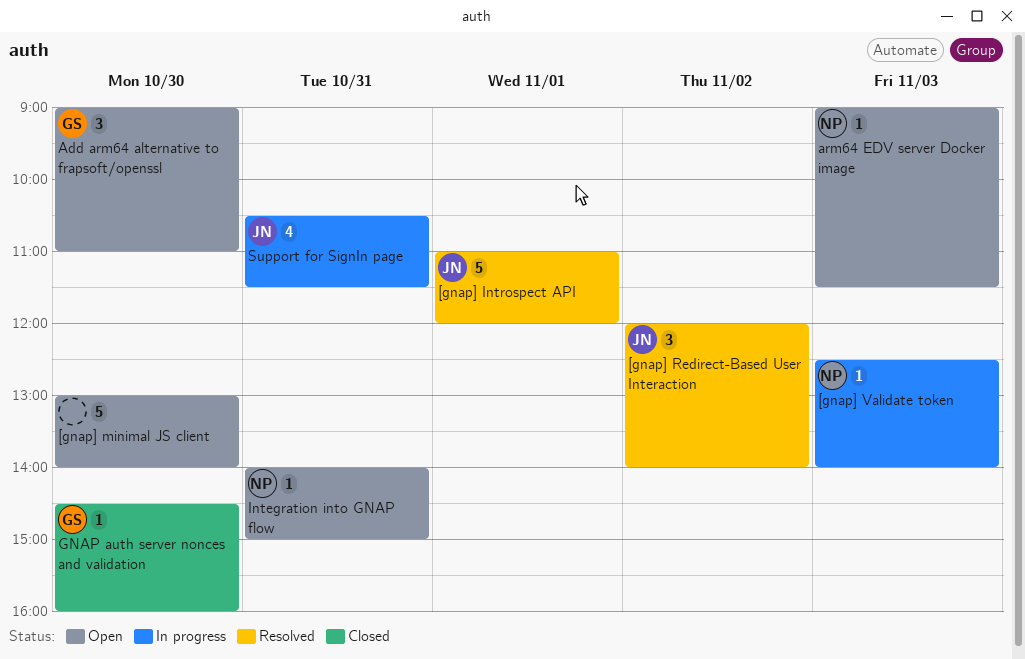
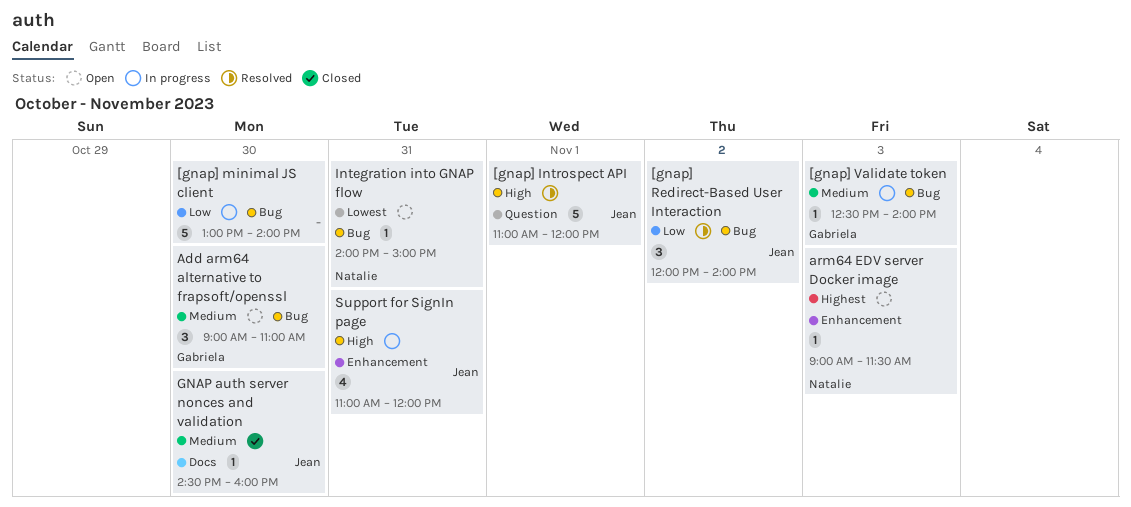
[gnap] minimal JS client, status: Open -> In progress
[gnap] Validate token, owner: Natalie -> Gabriela
GNAP auth server nonces and validation, owner: Gabriela -> Jean
Support for SignIn page, begins: 10:30 -> 11:00
Support for SignIn page, ends: 11:30 -> 12:00

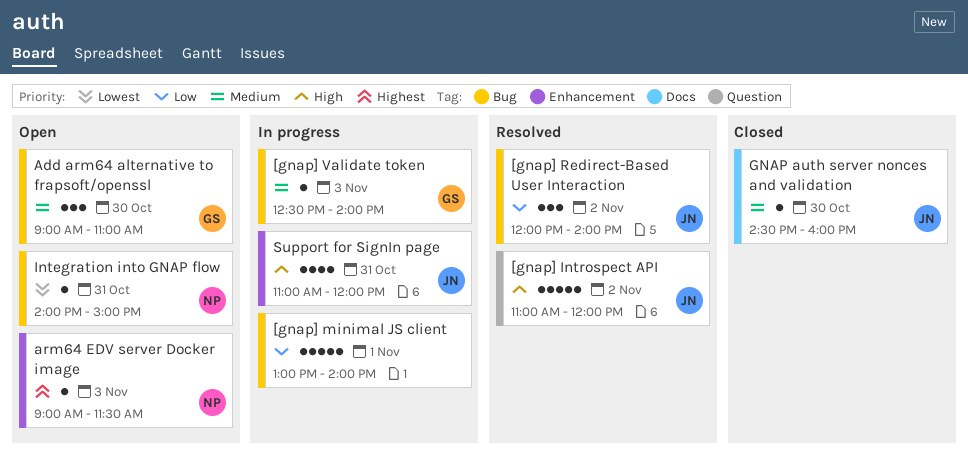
[gnap] Introspect API, day: Nov 1 -> Nov 2
[gnap] minimal JS client, day: Oct 30 -> Nov 1

